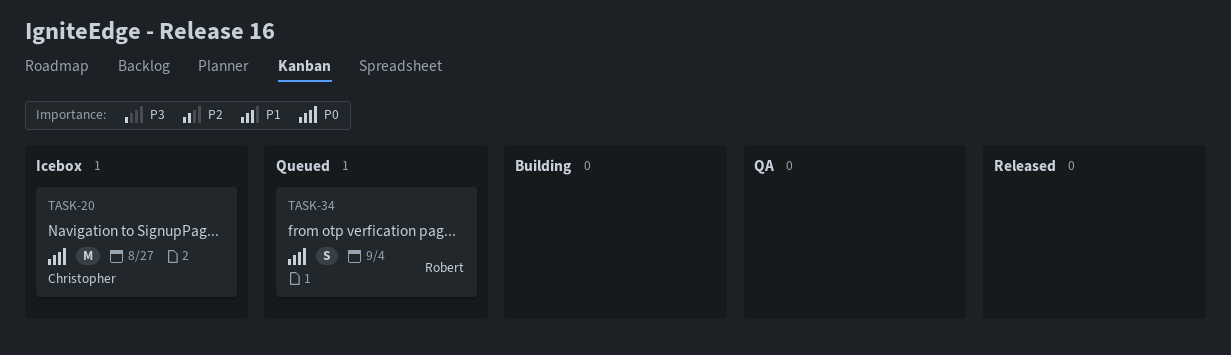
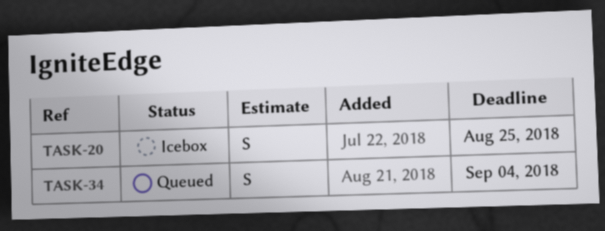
TASK-20, estimate: M -> S
TASK-20, due: Aug 27 -> Aug 25

